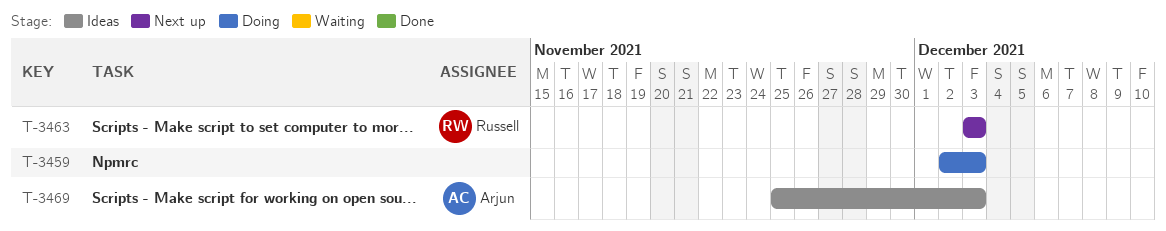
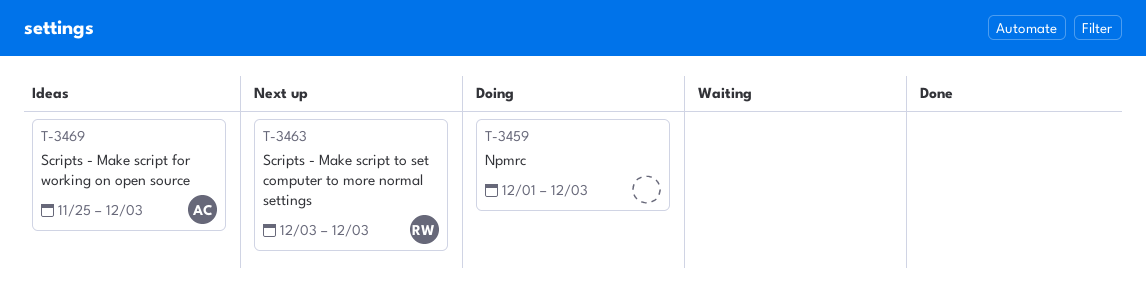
T-3459, start: Dec 2 -> Dec 1

